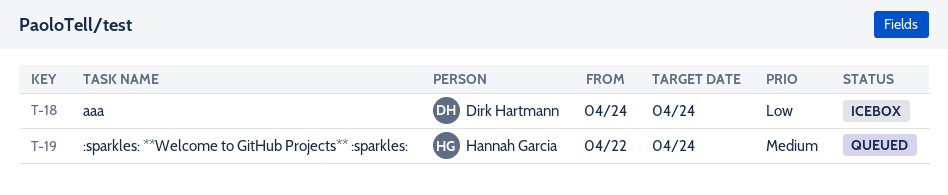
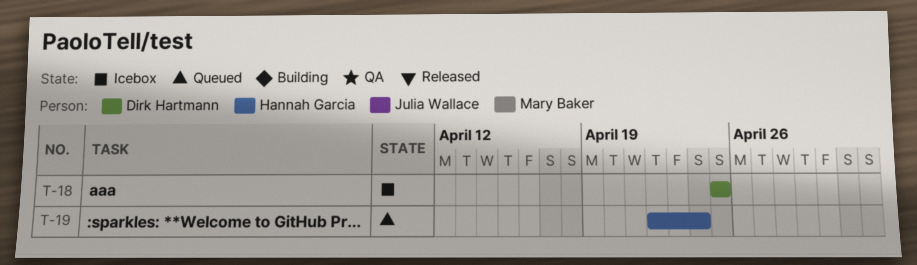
T-18, start: Apr 24 -> Apr 25
T-18, due: Apr 24 -> Apr 25

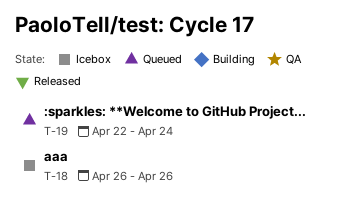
T-18, start: Apr 25 -> Apr 26
T-18, due: Apr 25 -> Apr 26

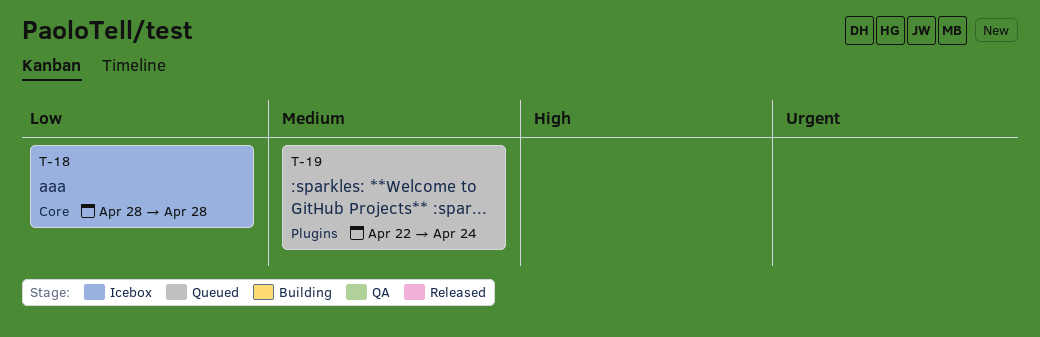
T-18, start: Apr 26 -> Apr 28
T-18, due: Apr 26 -> Apr 28

